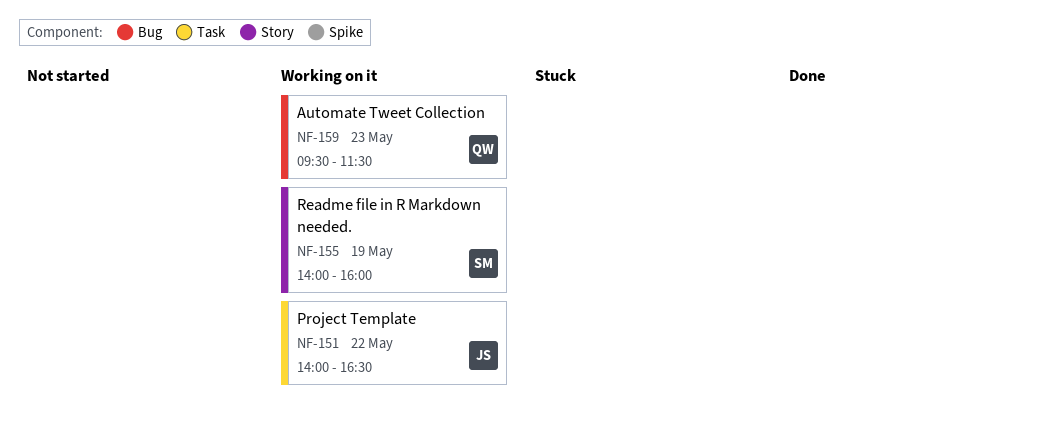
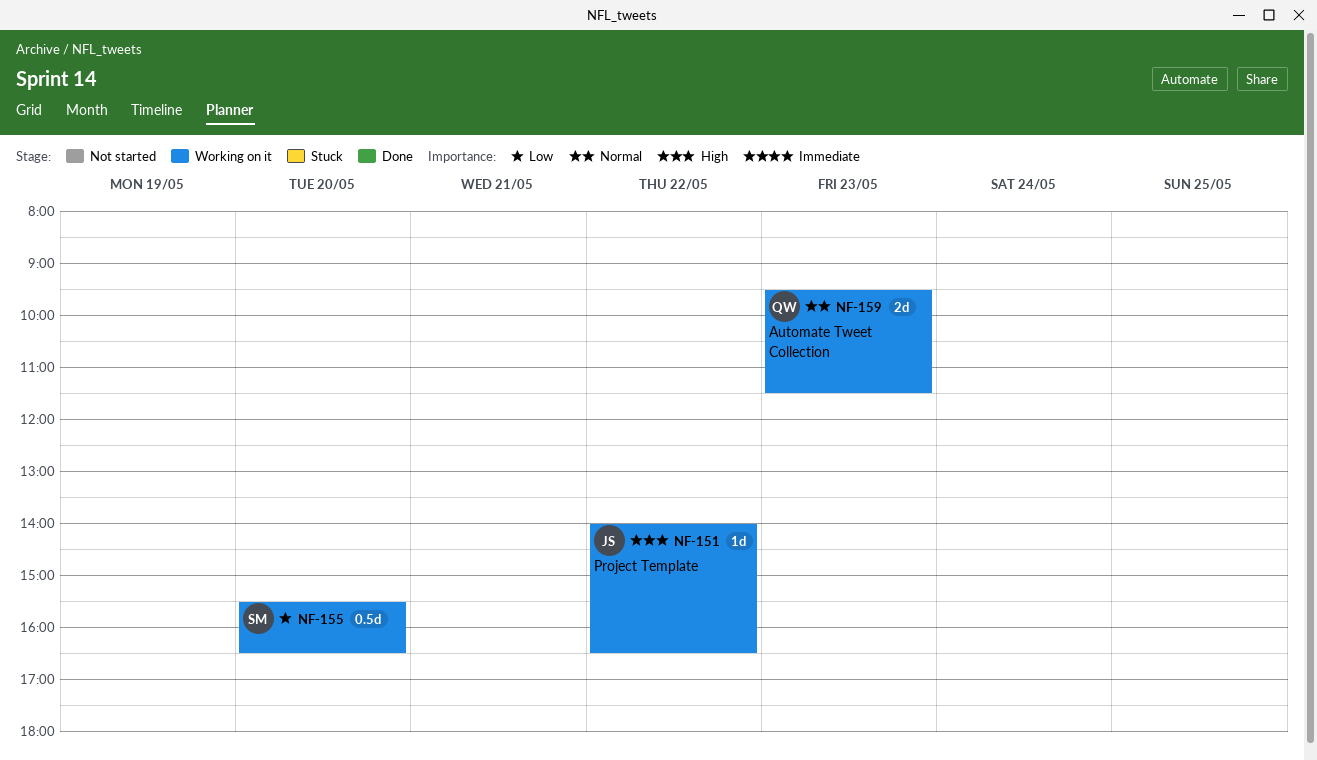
NF-155, day: May 19 -> May 20
NF-155, begins: 14:00 -> 15:30
NF-155, ends: 16:00 -> 16:30

